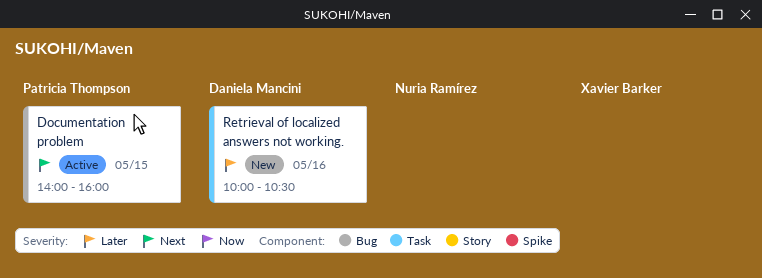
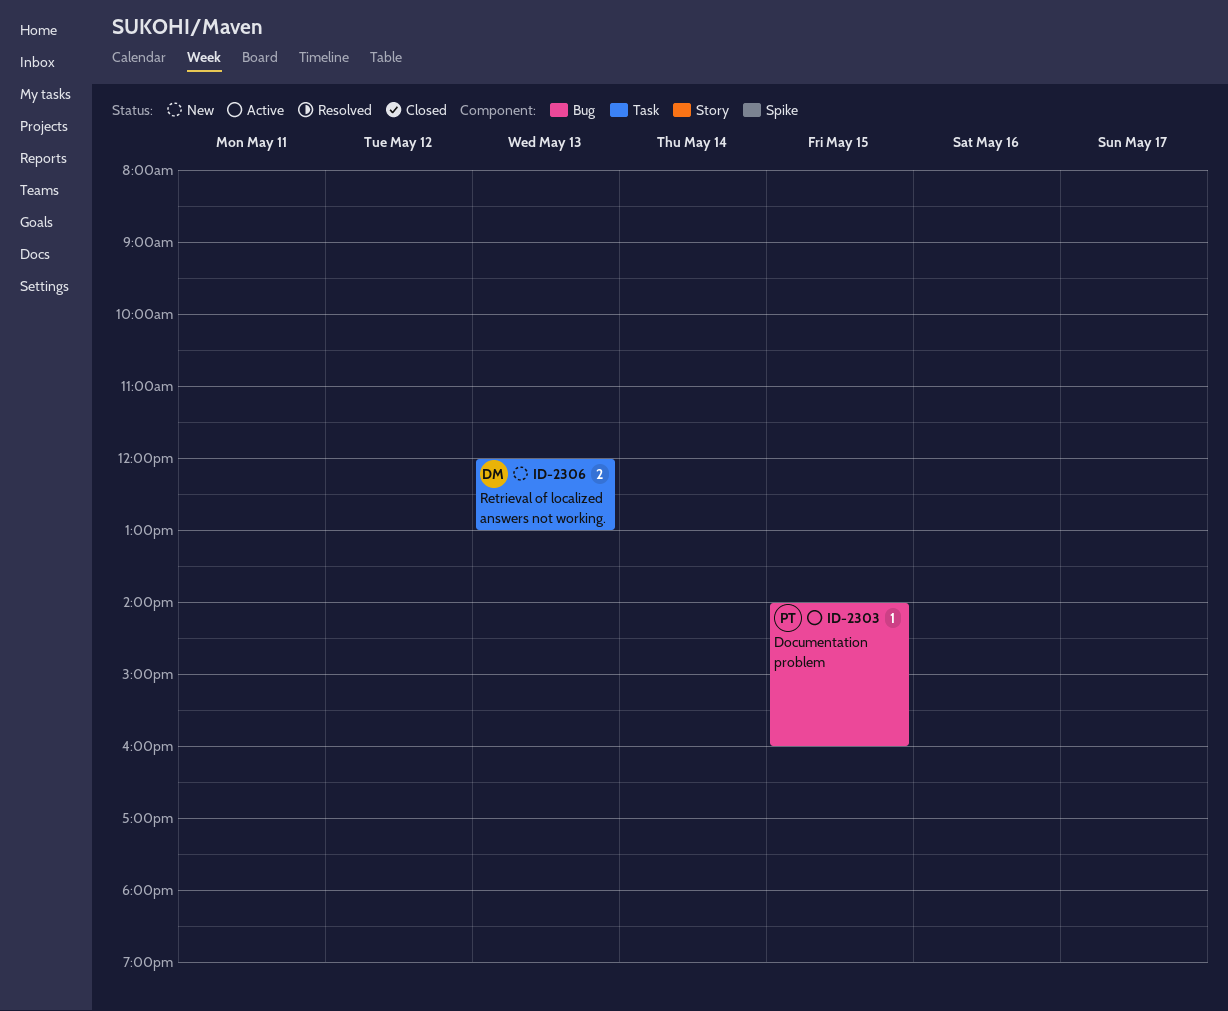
Retrieval of localized answers not working., day: May 16 -> May 13
Retrieval of localized answers not working., begins: 10:00 -> 12:00
Retrieval of localized answers not working., ends: 10:30 -> 13:00

